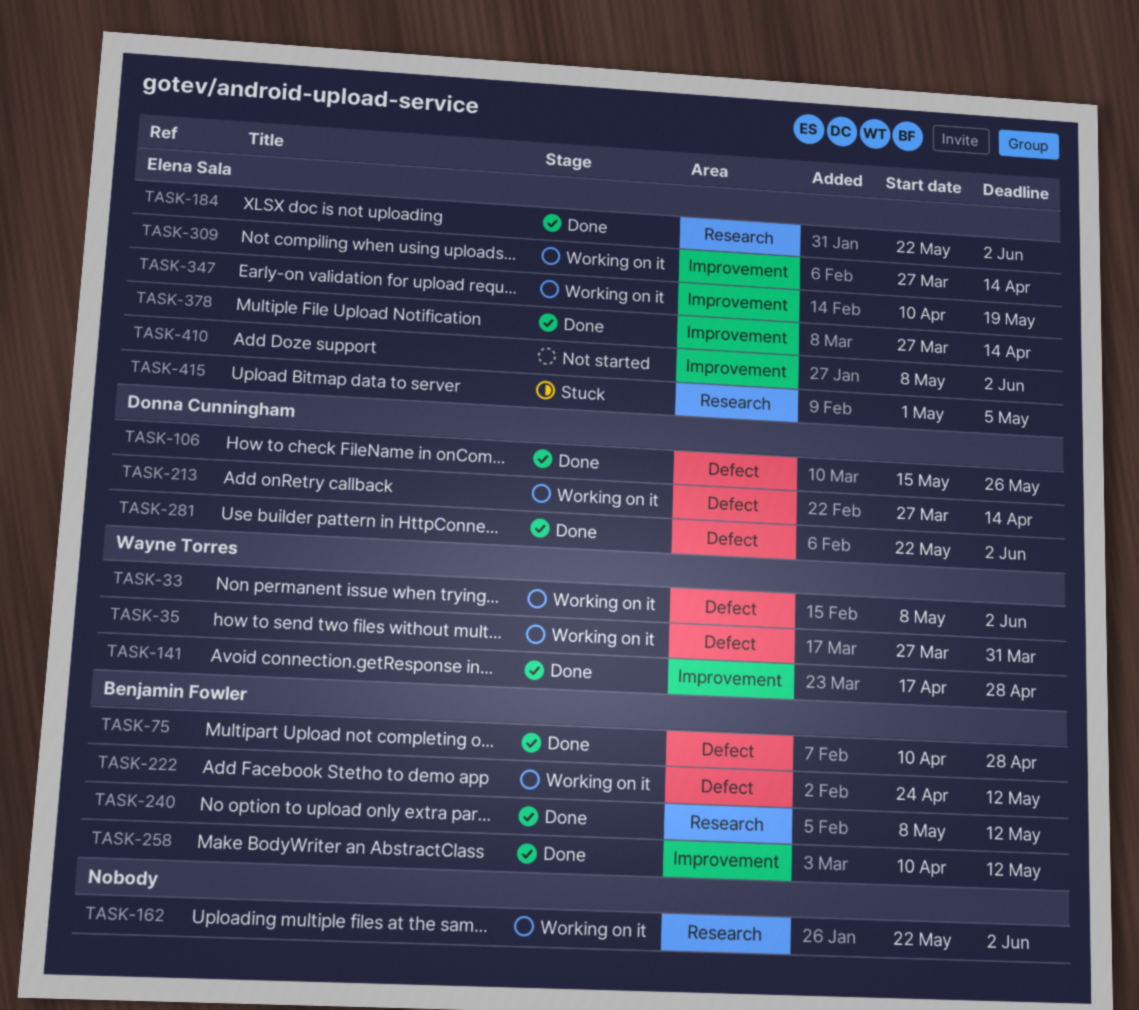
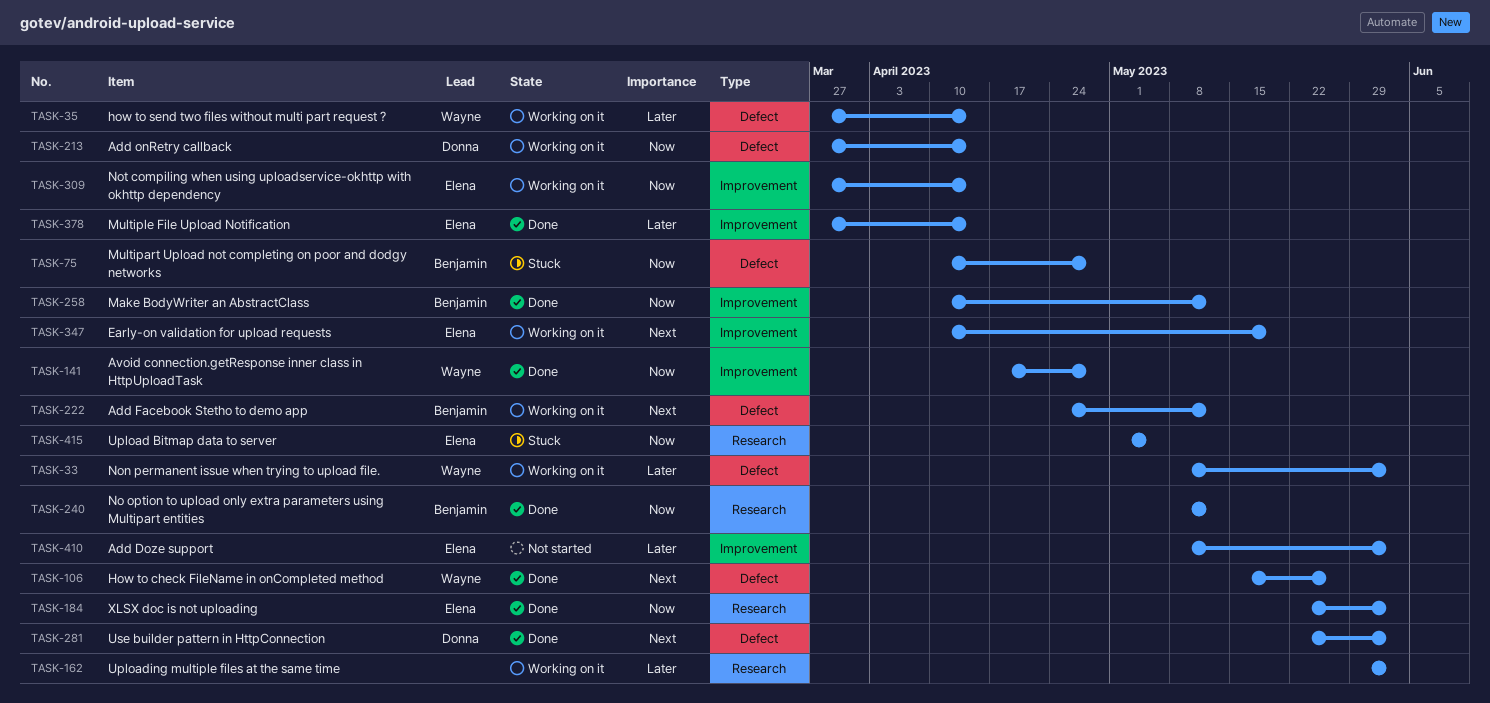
TASK-35, due: Mar 31 -> Apr 14
TASK-75, status: Done -> Stuck
TASK-106, owner: Donna Cunningham -> Wayne Torres
TASK-162, start: May 22 -> May 29

